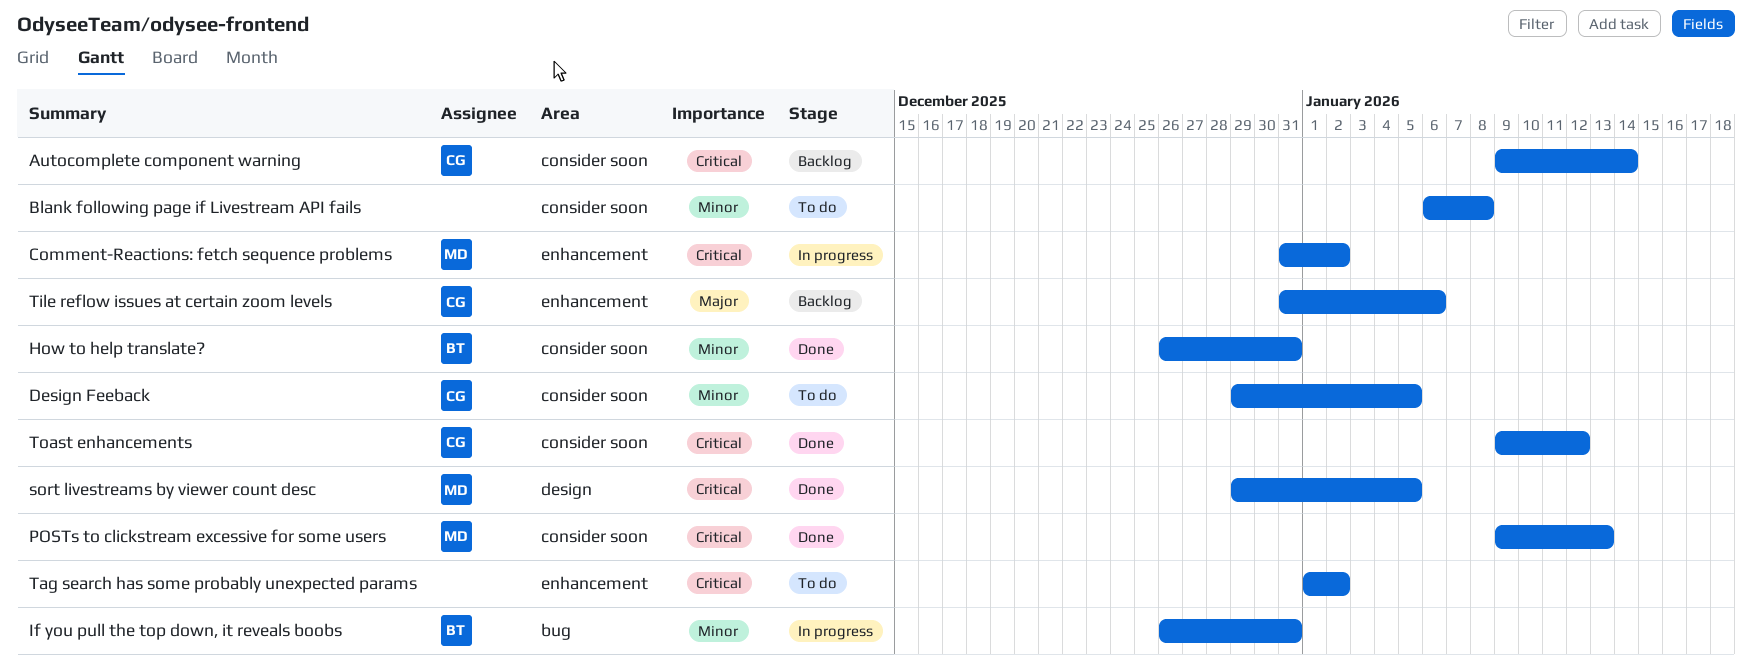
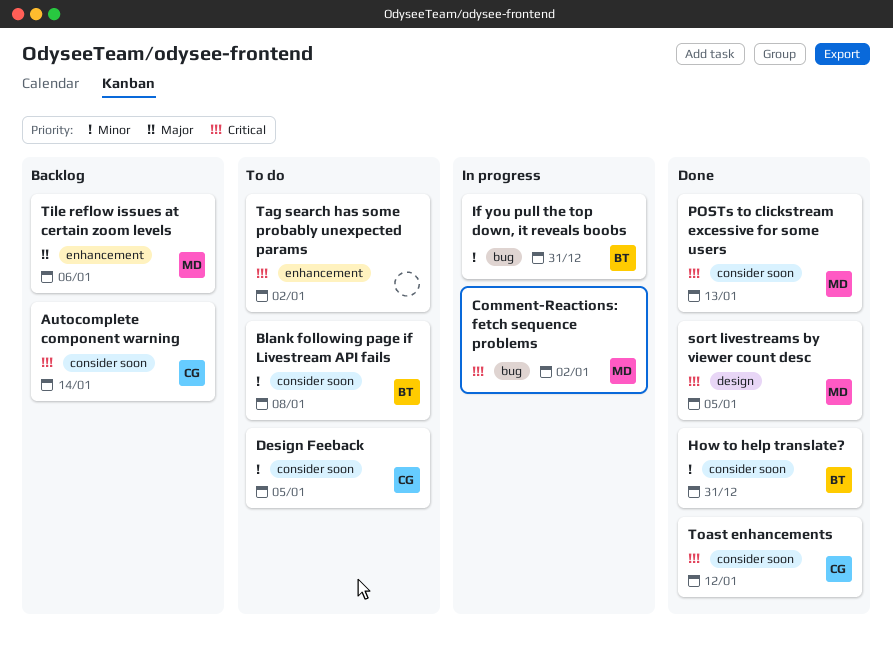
Blank following page if Livestream API fails, owner: none -> BT
Comment-Reactions: fetch sequence problems, label: enhancement -> bug
Tile reflow issues at certain zoom levels, owner: CG -> MD

